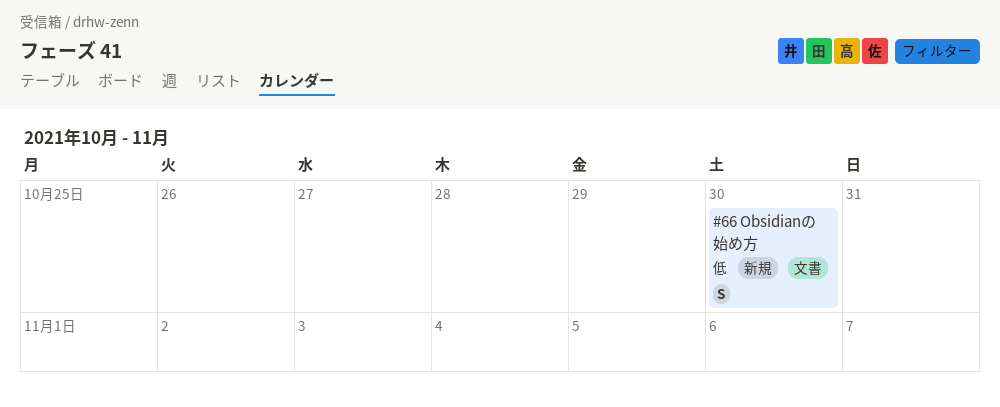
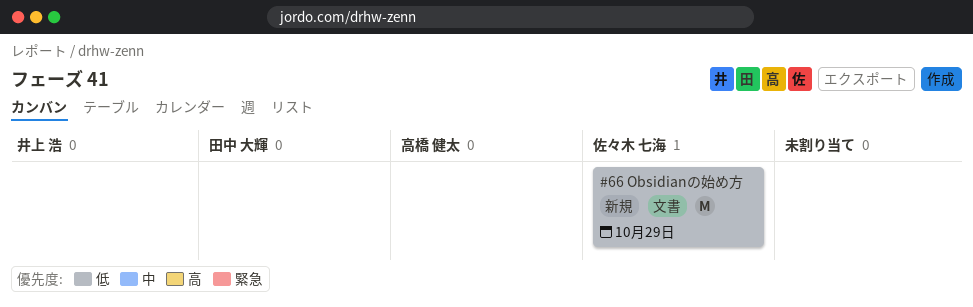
#66, estimate: S -> M
#66, due: Oct 30 -> Oct 29

